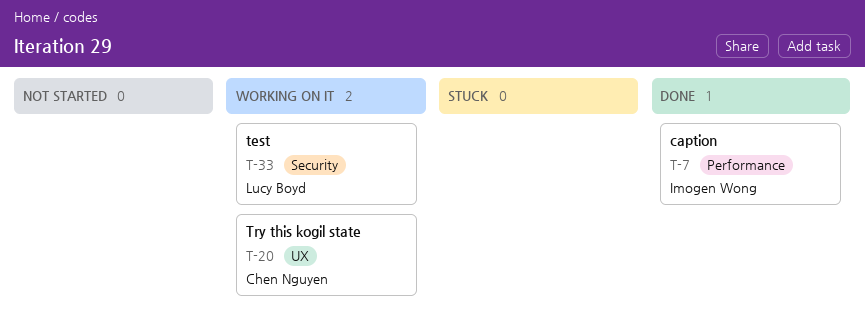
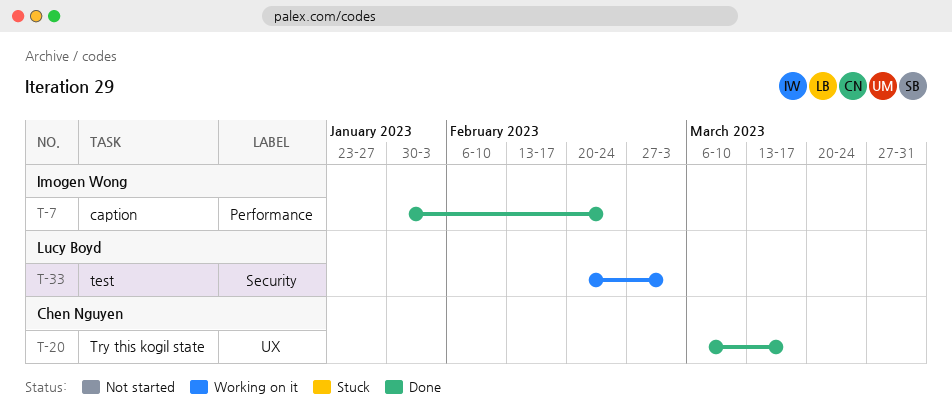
T-20, status: Working on it -> Done

